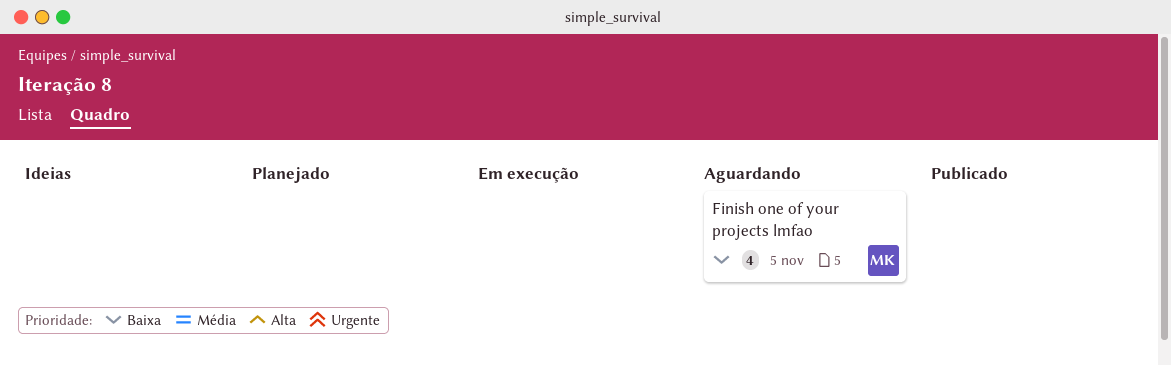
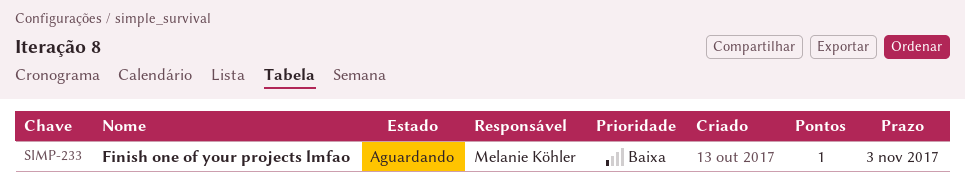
Finish one of your projects lmfao, estimate: 4 -> 1
Finish one of your projects lmfao, due: Nov 5 -> Nov 3

